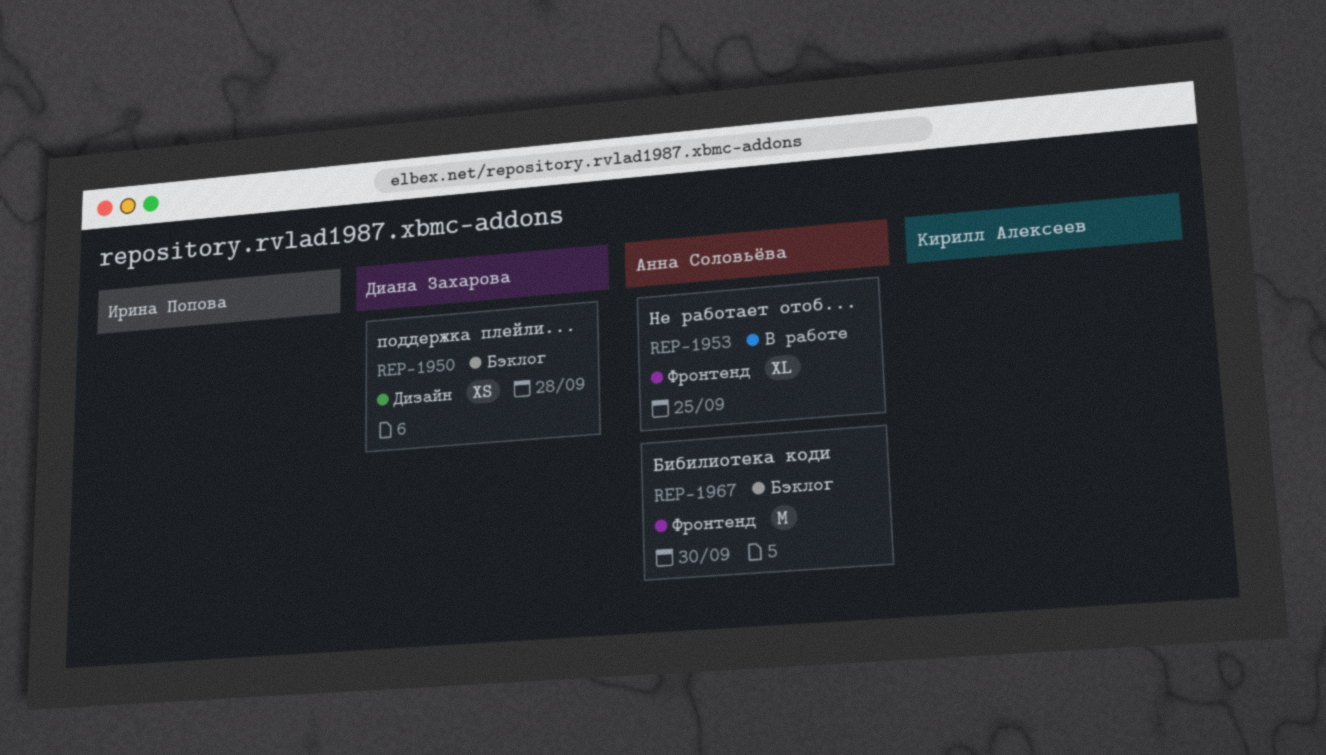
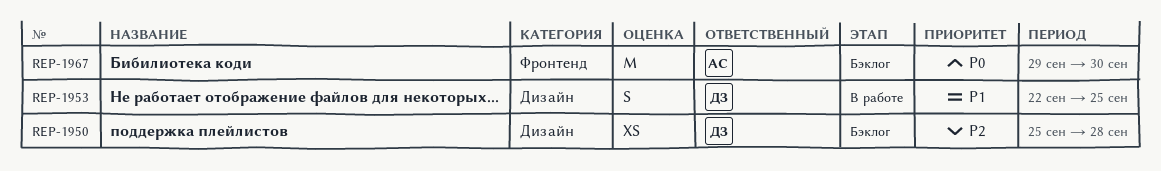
REP-1953, owner: Анна Соловьёва -> Диана Захарова
REP-1953, label: Фронтенд -> Дизайн
REP-1953, estimate: XL -> S

